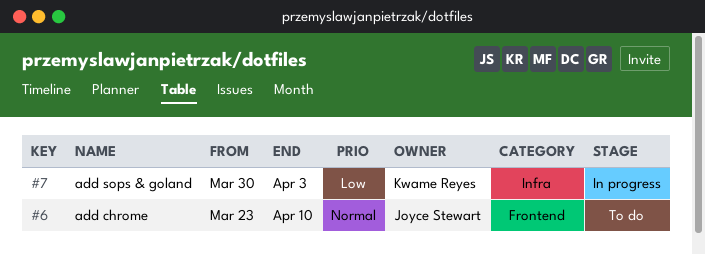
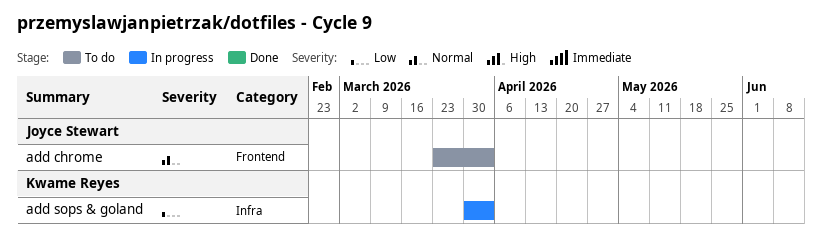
add chrome, due: Apr 10 -> Apr 3

